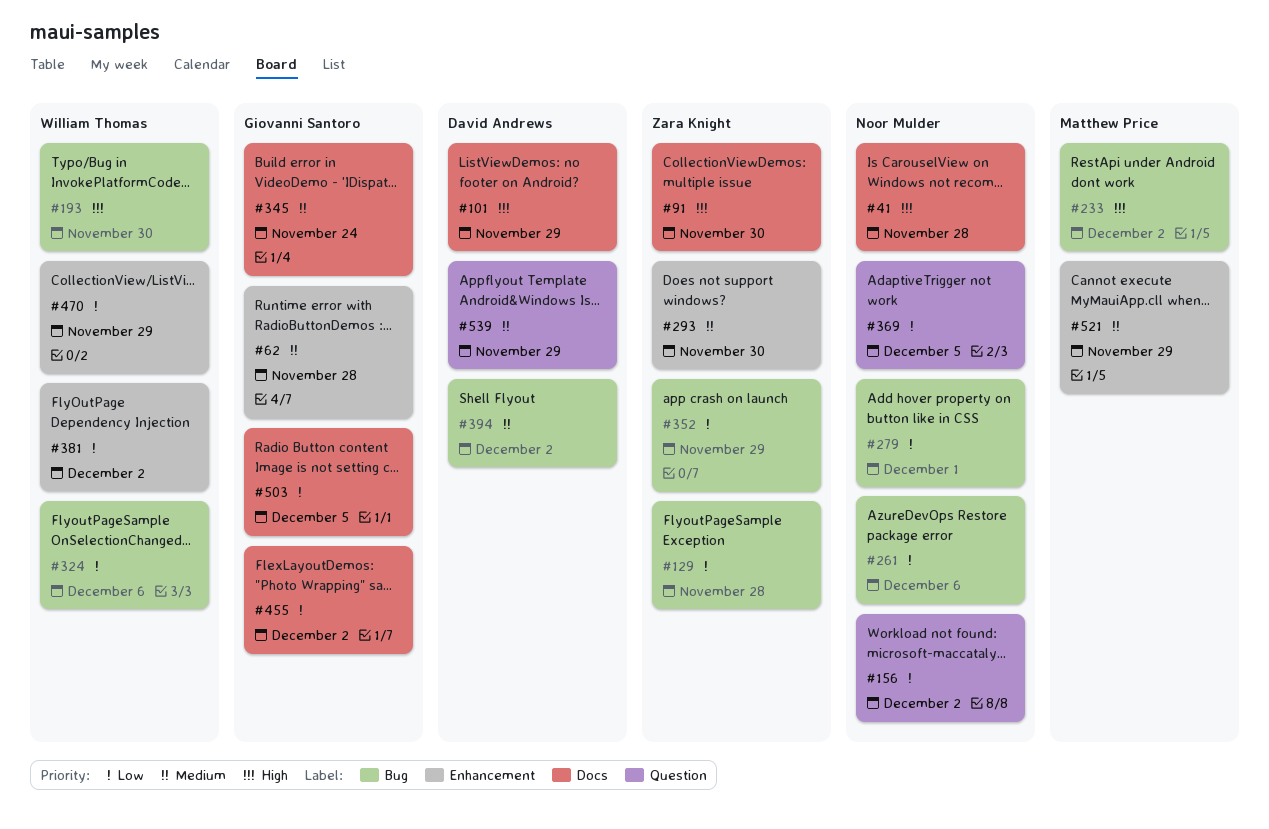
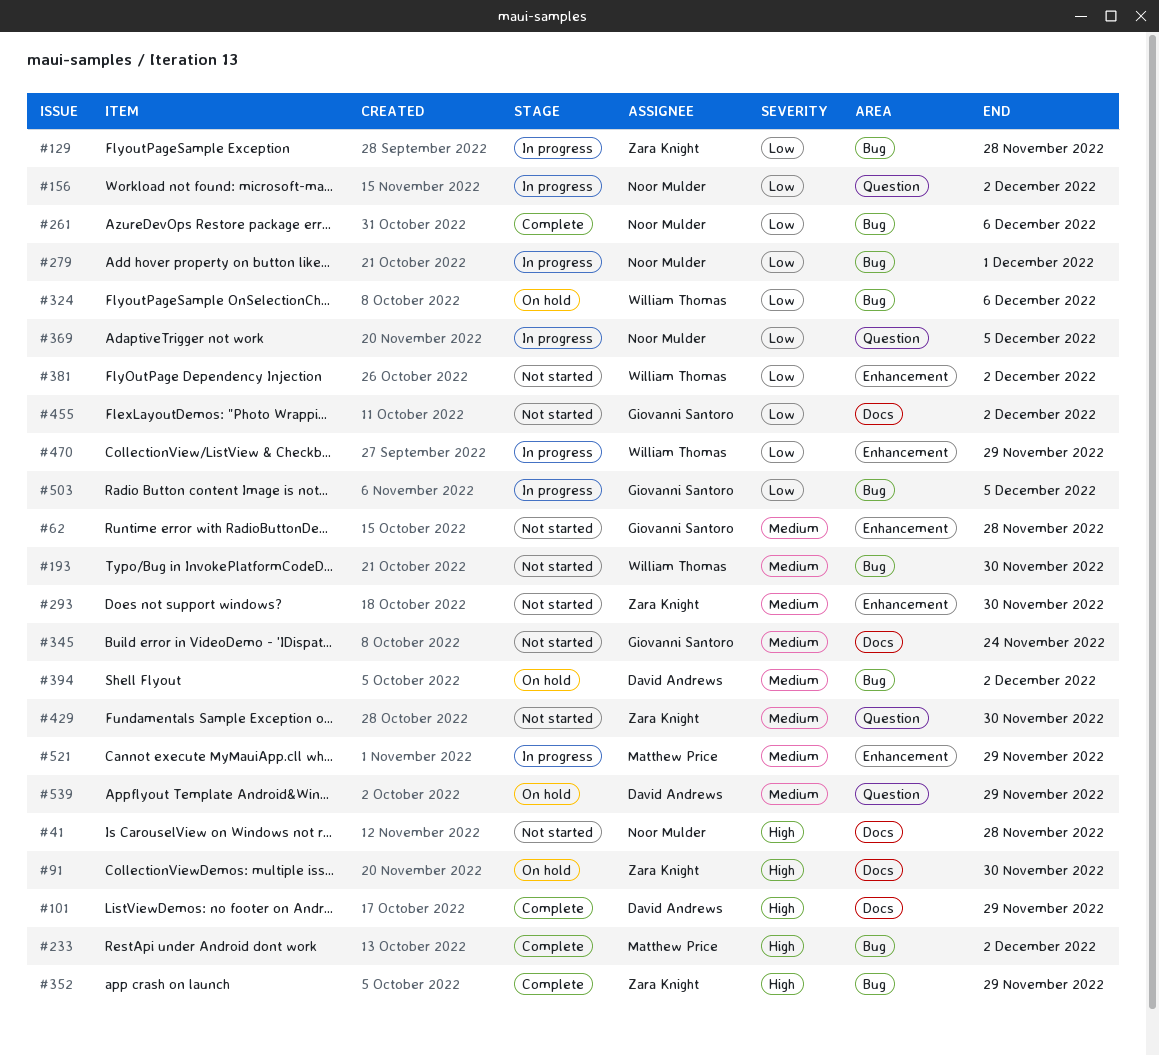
#193, priority: High -> Medium
#352, priority: Low -> High
#429: none -> present
#503, label: Docs -> Bug

